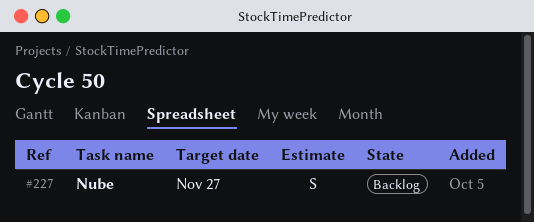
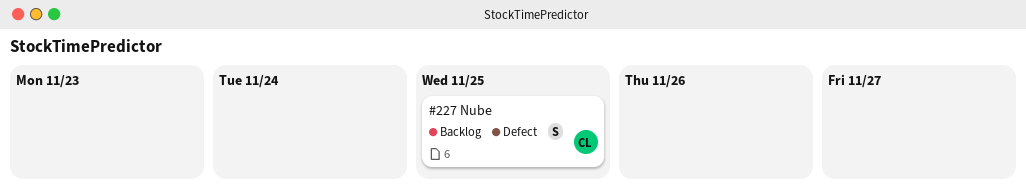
#227, due: Nov 27 -> Nov 25

